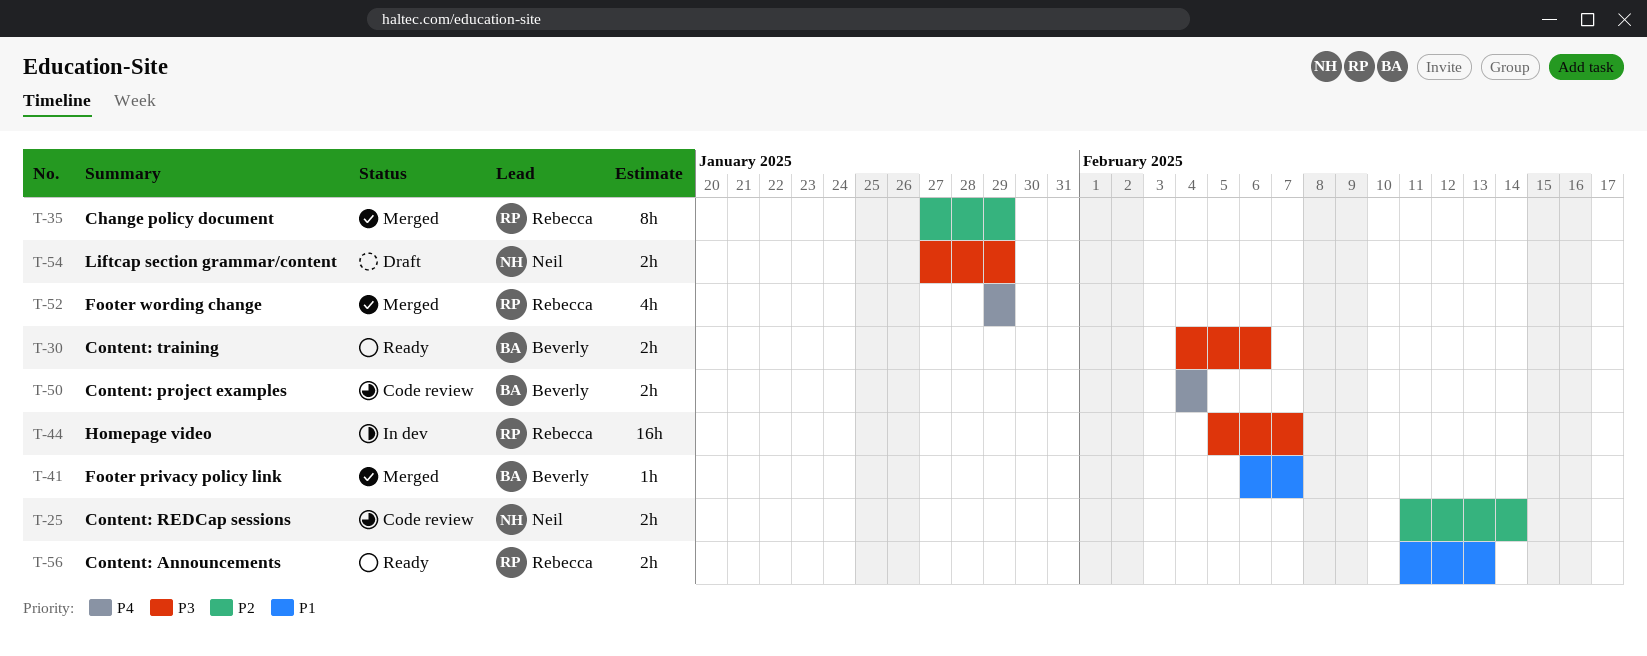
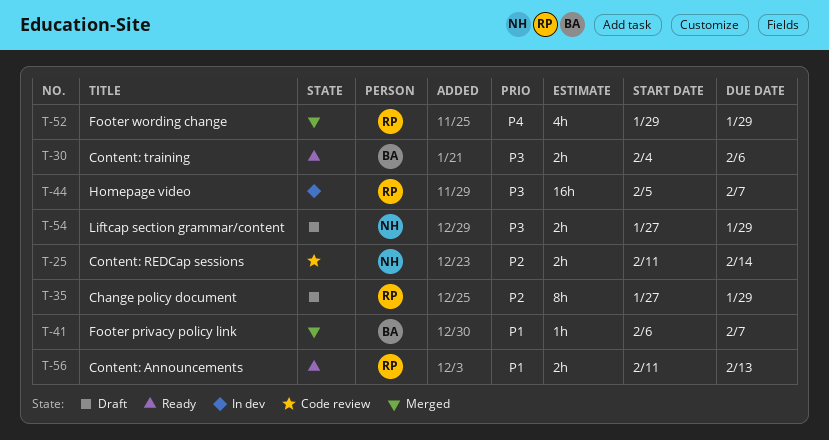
T-35, status: Merged -> Draft
T-50: present -> none

